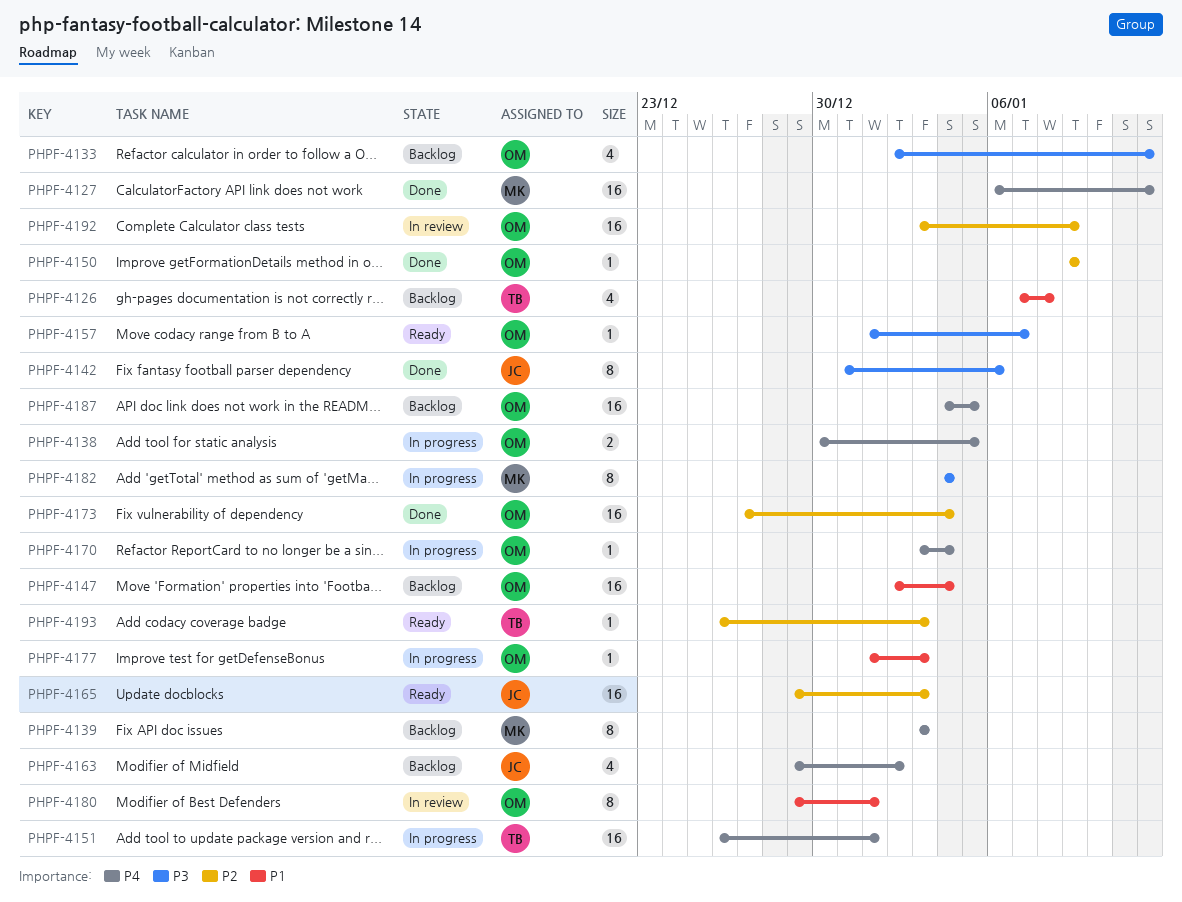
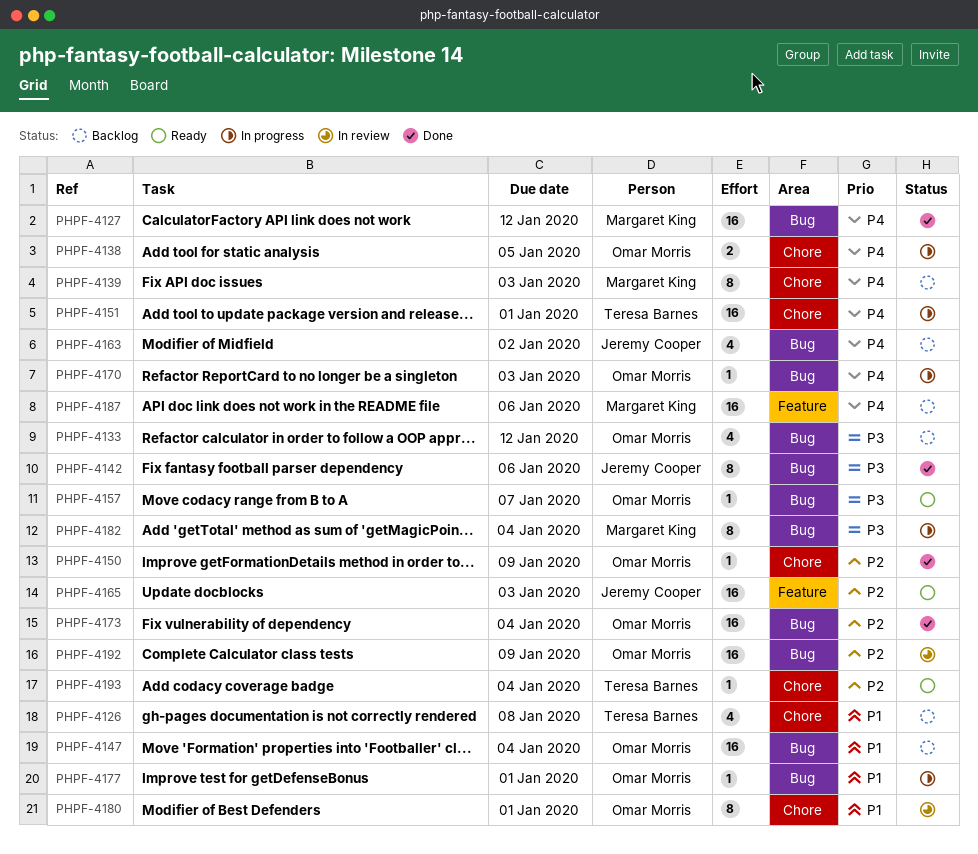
PHPF-4170, due: Jan 4 -> Jan 3
PHPF-4177, due: Jan 3 -> Jan 1
PHPF-4187, owner: Omar Morris -> Margaret King
PHPF-4187, due: Jan 5 -> Jan 6
PHPF-4193, due: Jan 3 -> Jan 4

